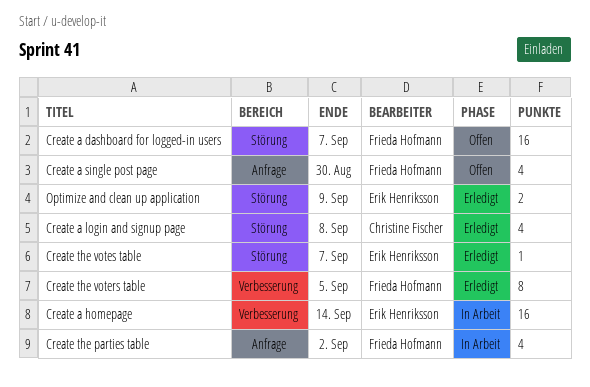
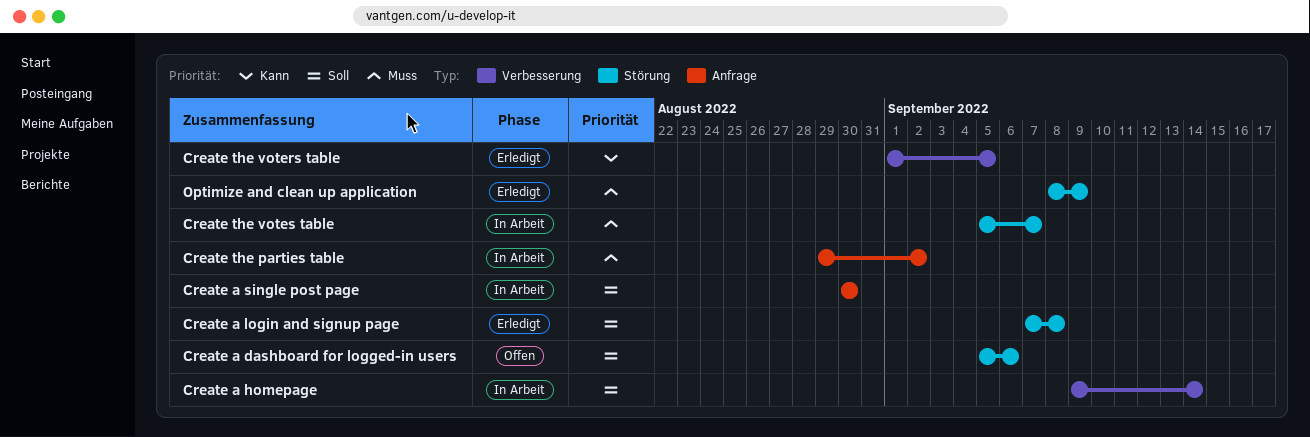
Create a dashboard for logged-in users, due: Sep 7 -> Sep 6
Create a single post page, status: Offen -> In Arbeit
Create the votes table, status: Erledigt -> In Arbeit

